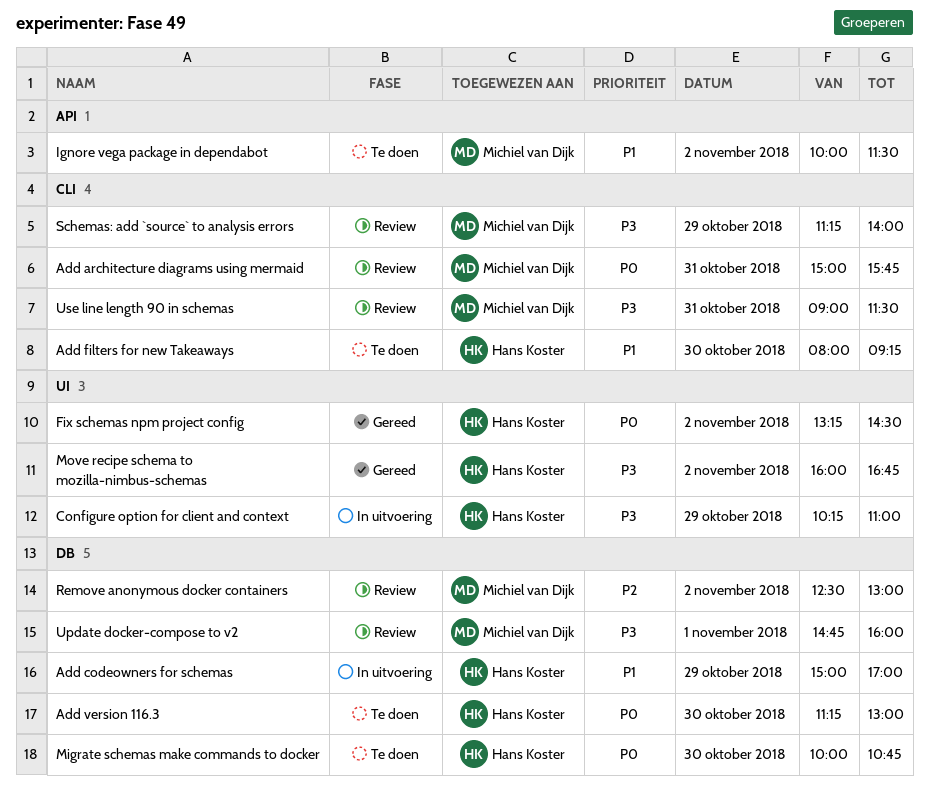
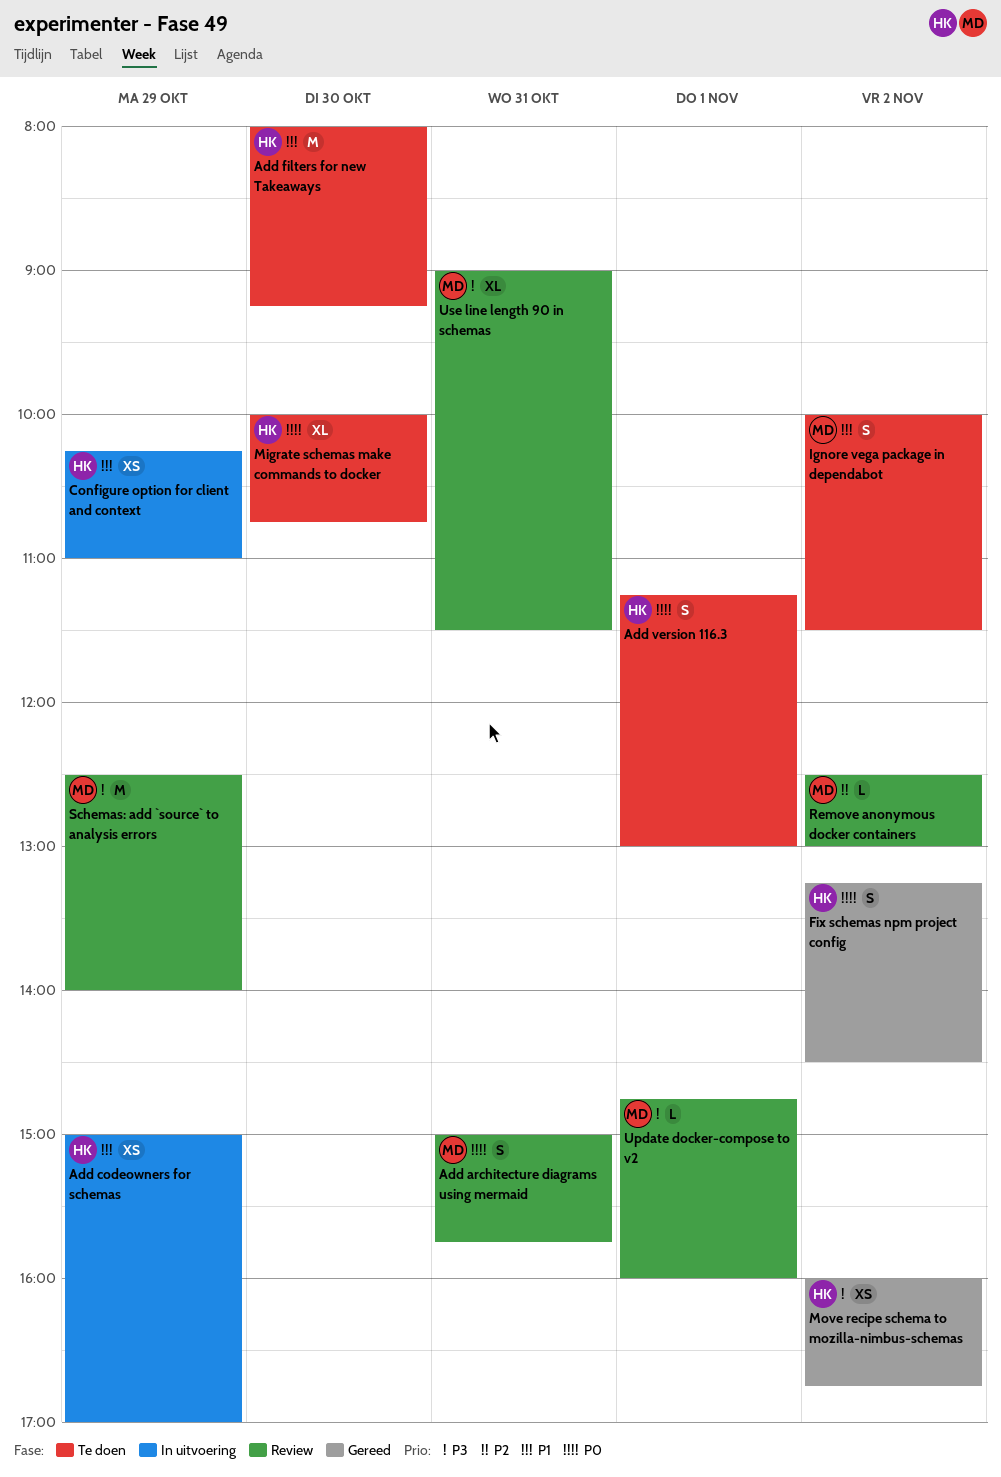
Add version 116.3, day: Oct 30 -> Nov 1
Configure option for client and context, priority: P3 -> P1
Schemas: add `source` to analysis errors, begins: 11:15 -> 12:30

